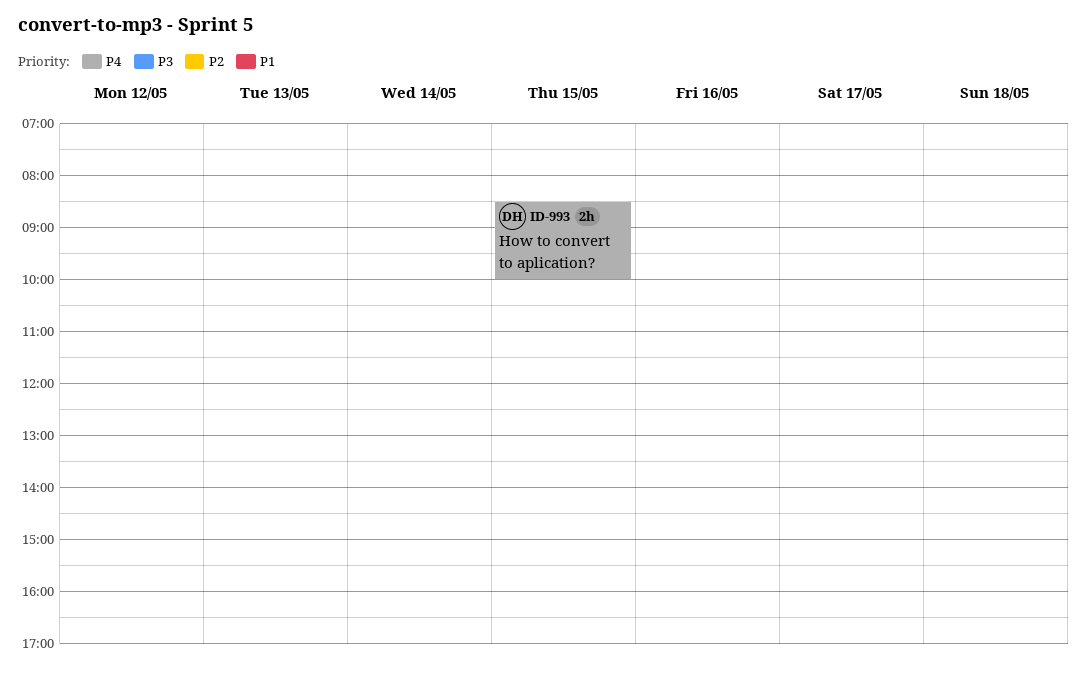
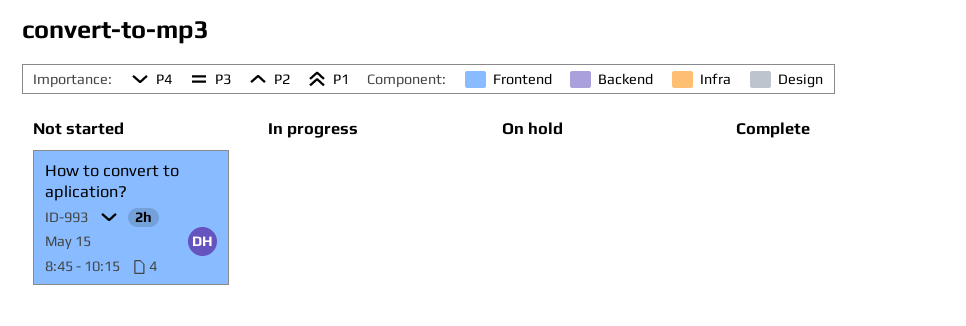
ID-993, begins: 08:30 -> 08:45
ID-993, ends: 10:00 -> 10:15

